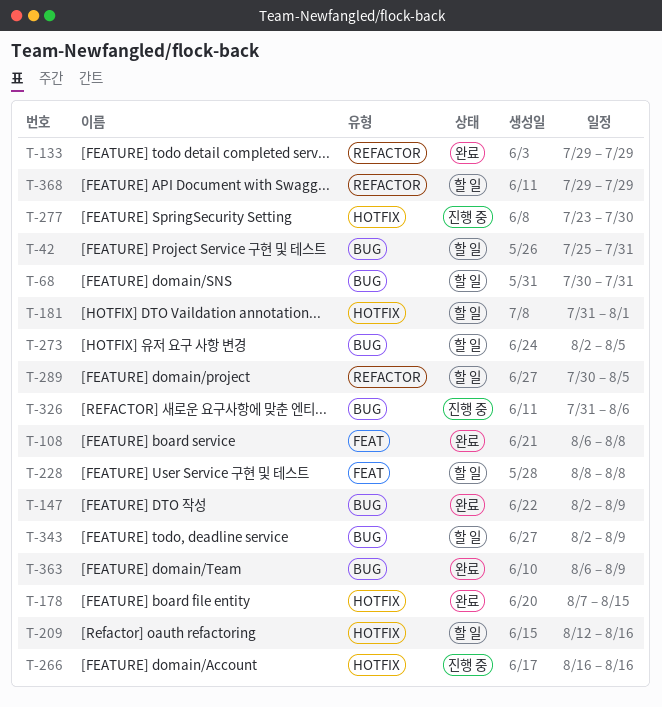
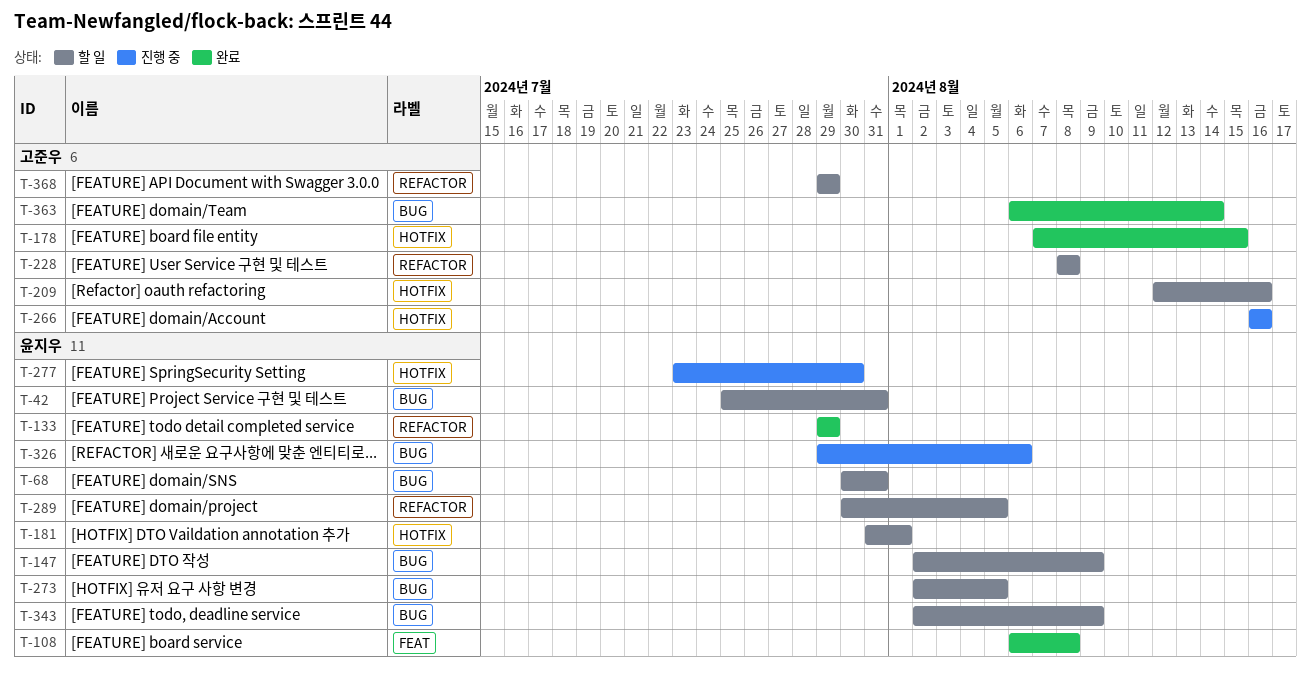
T-147, status: 완료 -> 할 일
T-228, label: FEAT -> REFACTOR
T-326, start: Jul 31 -> Jul 29
T-363, due: Aug 9 -> Aug 14

